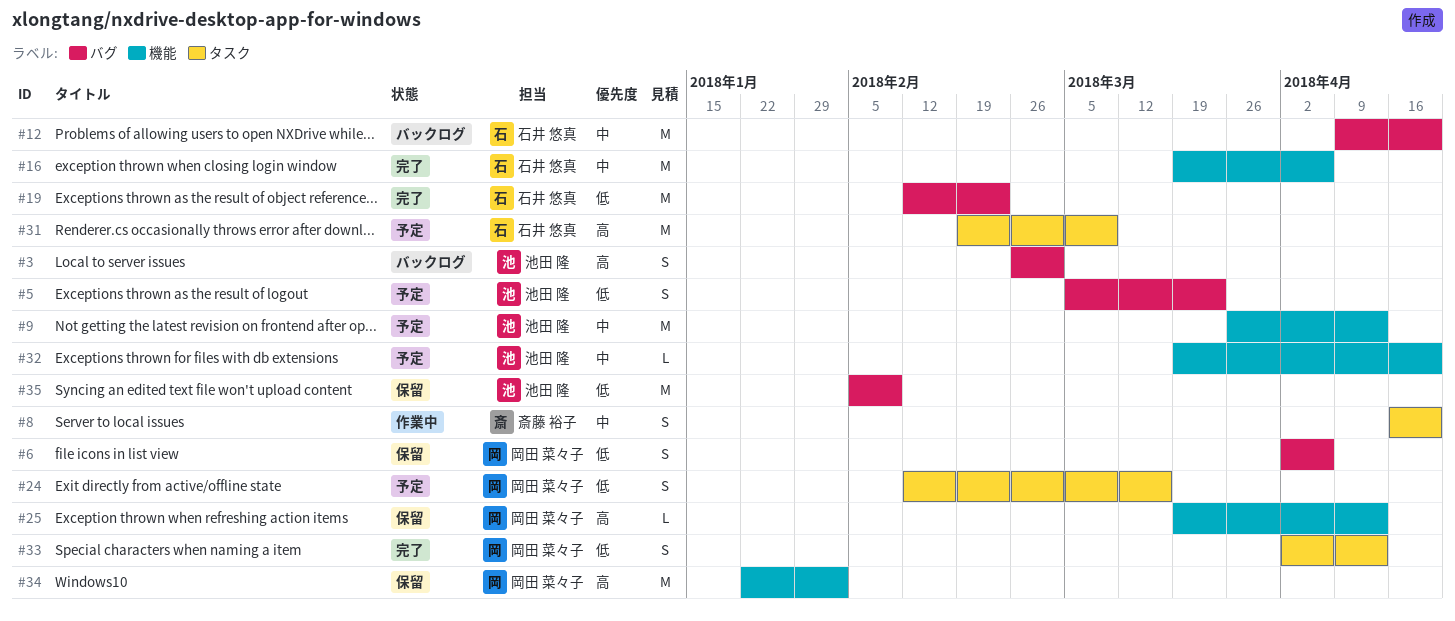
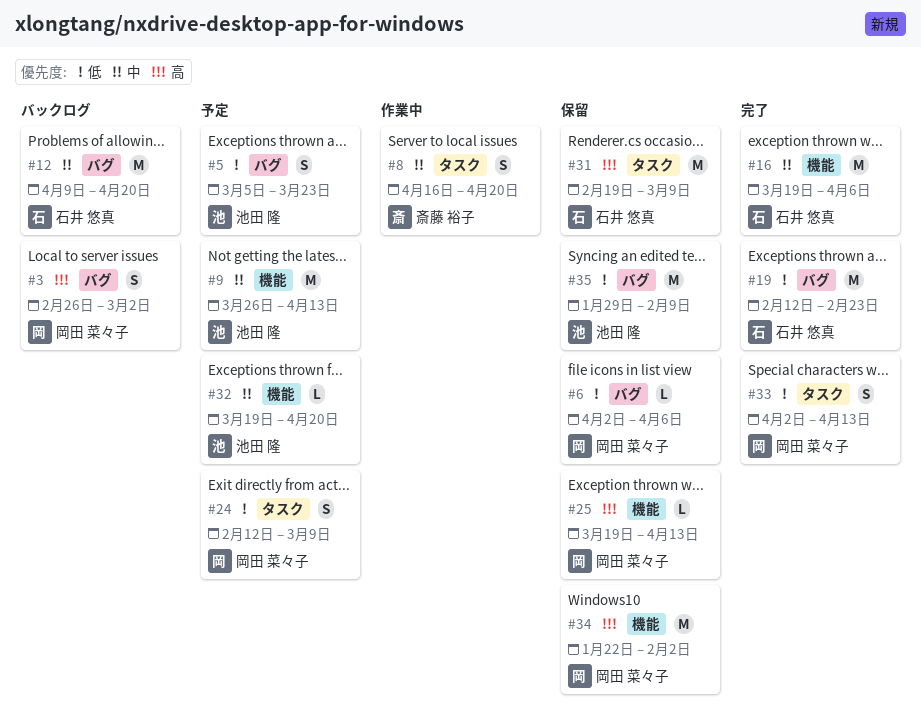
#3, owner: 池田 隆 -> 岡田 菜々子
#6, estimate: S -> L
#24, due: Mar 16 -> Mar 9
#31, status: 予定 -> 保留
#35, start: Feb 5 -> Jan 29

